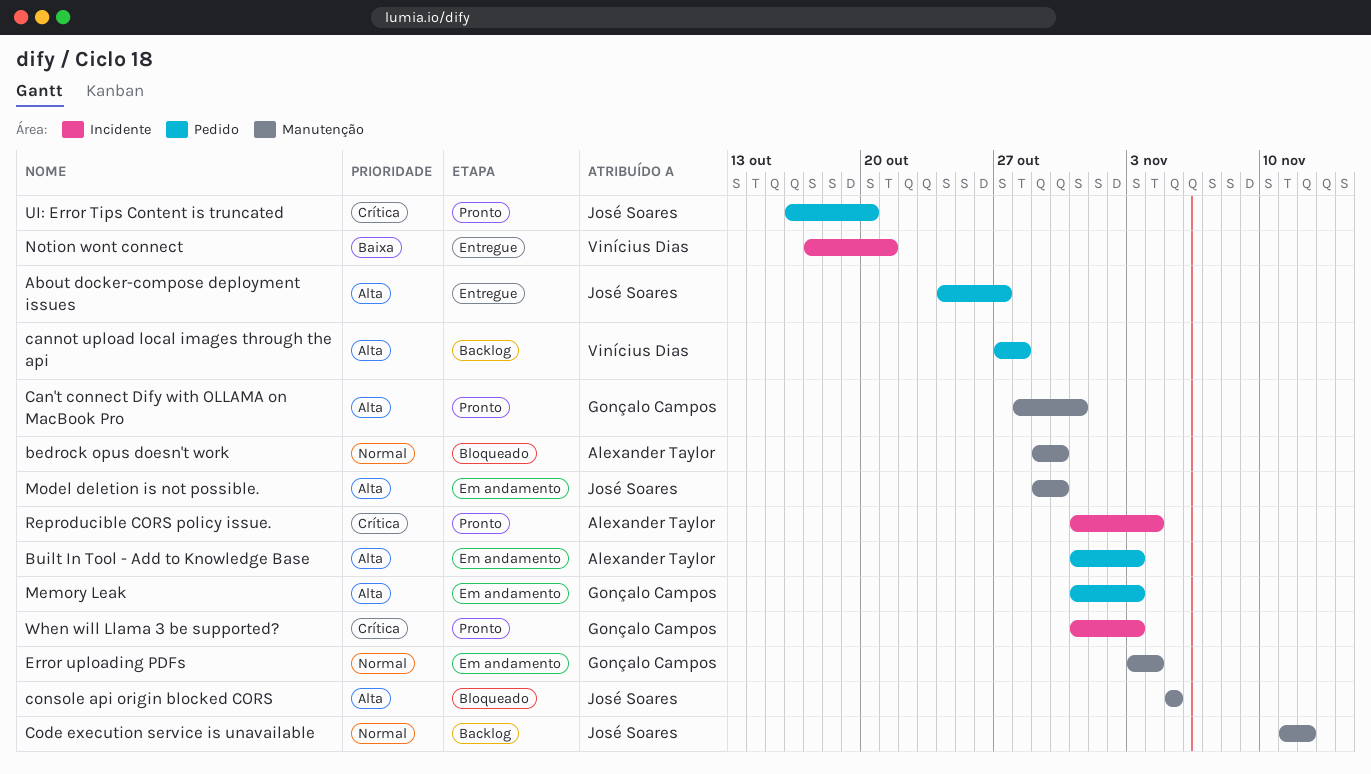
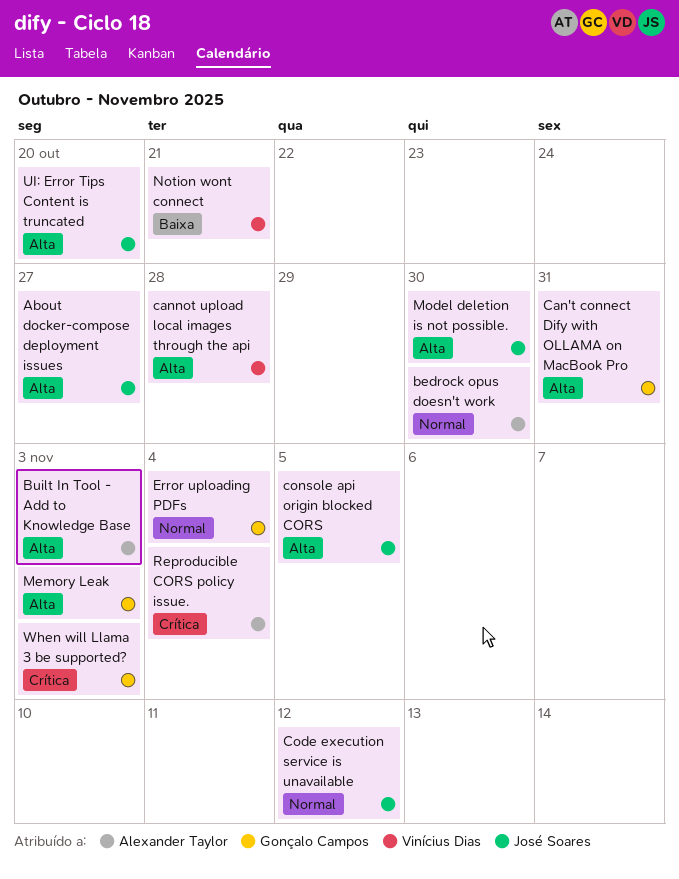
UI: Error Tips Content is truncated, priority: Crítica -> Alta

